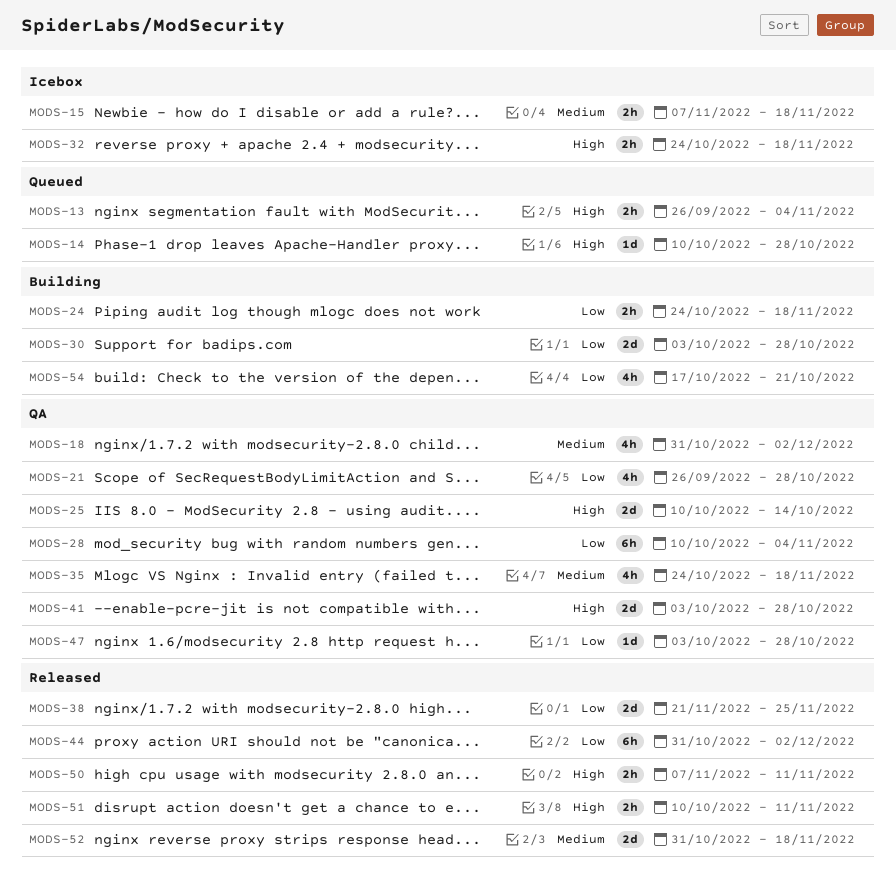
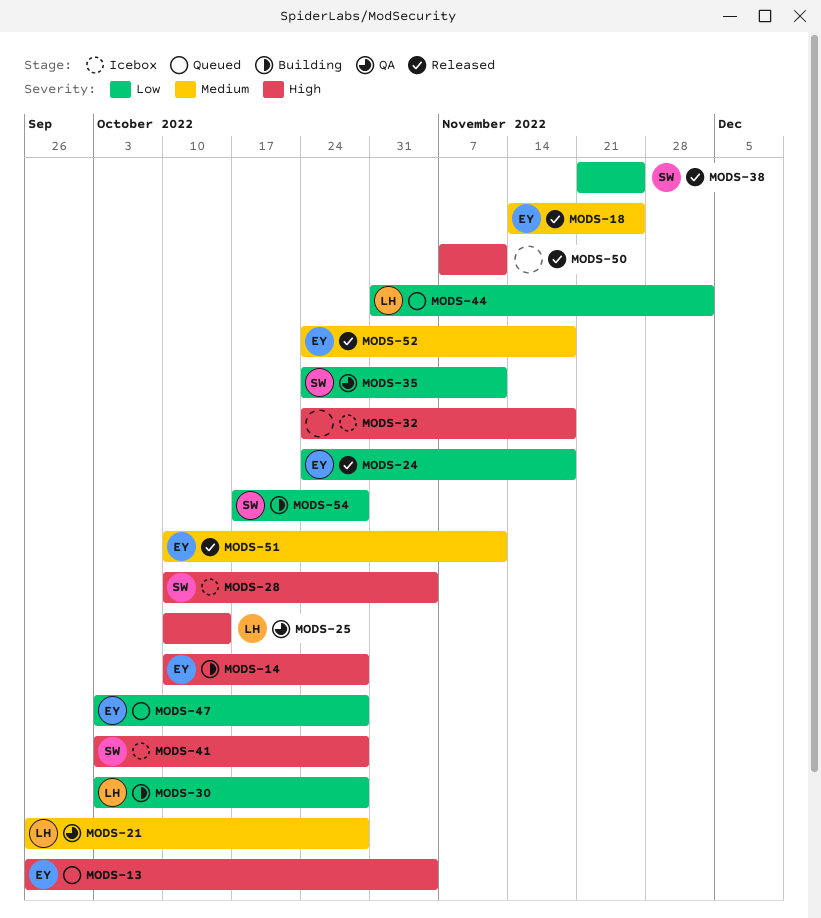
MODS-14, status: Queued -> Building
MODS-15: present -> none
MODS-18, status: QA -> Released
MODS-18, start: Oct 31 -> Nov 14
MODS-18, due: Dec 2 -> Nov 25
MODS-21, priority: Low -> Medium
MODS-24, status: Building -> Released
MODS-28, status: QA -> Icebox
MODS-28, priority: Low -> High
MODS-35, priority: Medium -> Low
MODS-35, due: Nov 18 -> Nov 11
MODS-41, status: QA -> Icebox
MODS-44, status: Released -> Queued
MODS-47, status: QA -> Queued
MODS-51, priority: High -> Medium
MODS-52, start: Oct 31 -> Oct 24
MODS-54, due: Oct 21 -> Oct 28

